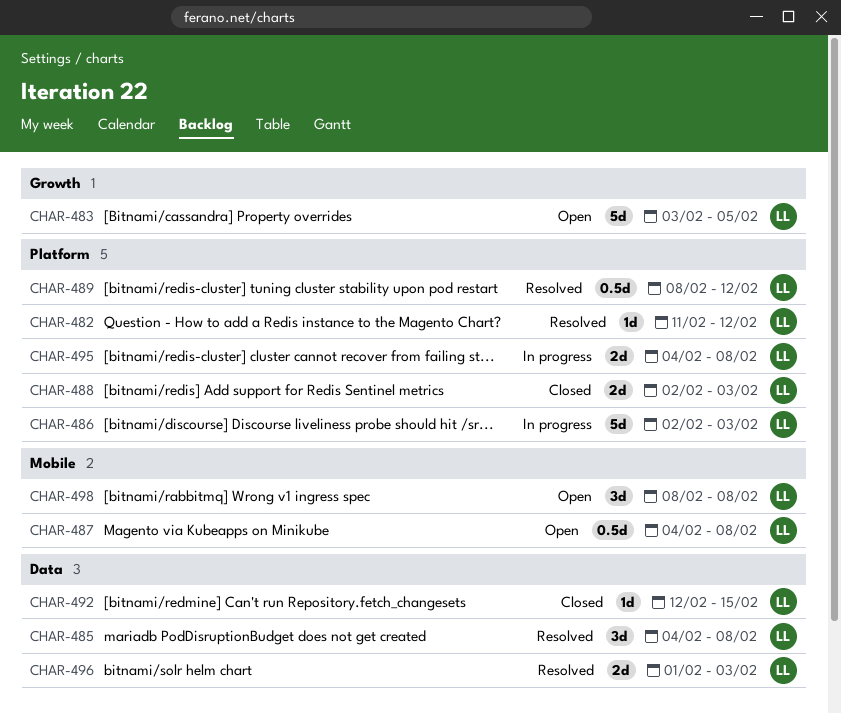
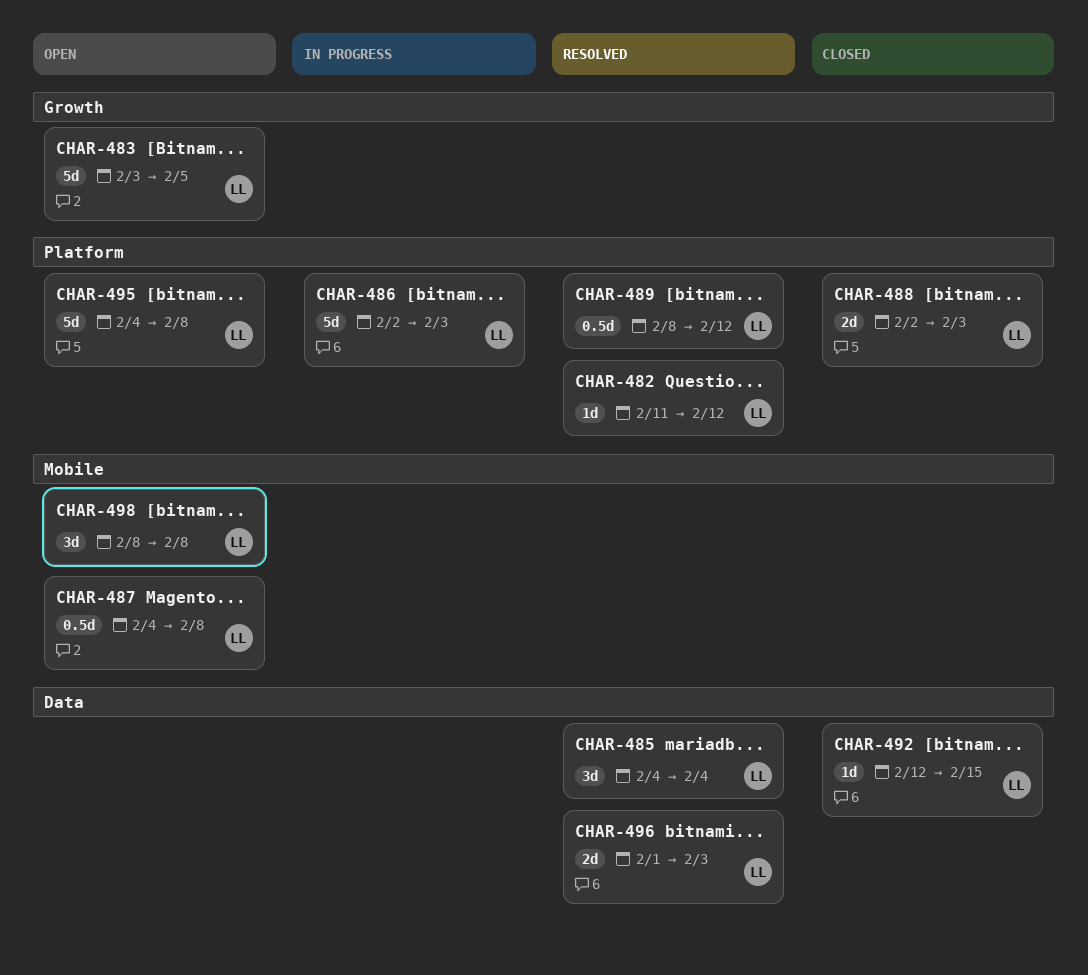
CHAR-485, due: Feb 8 -> Feb 4
CHAR-495, status: In progress -> Open
CHAR-495, estimate: 2d -> 5d

